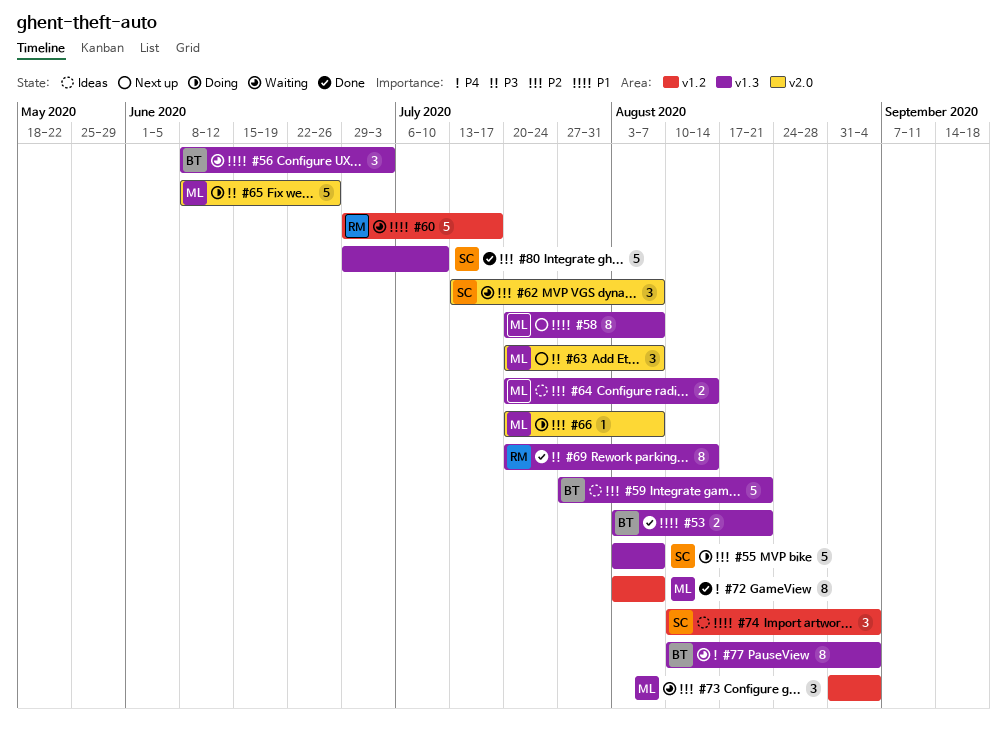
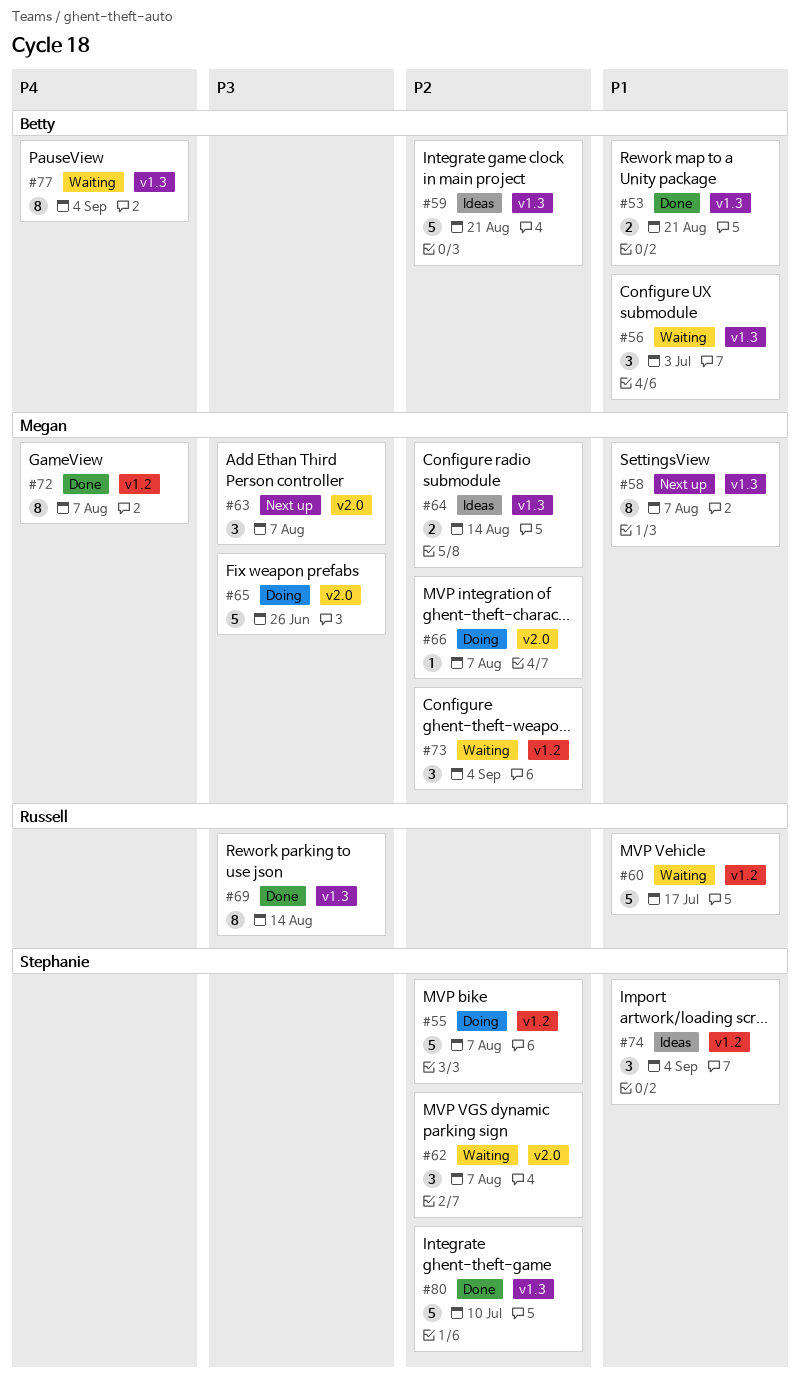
#55, label: v1.3 -> v1.2

